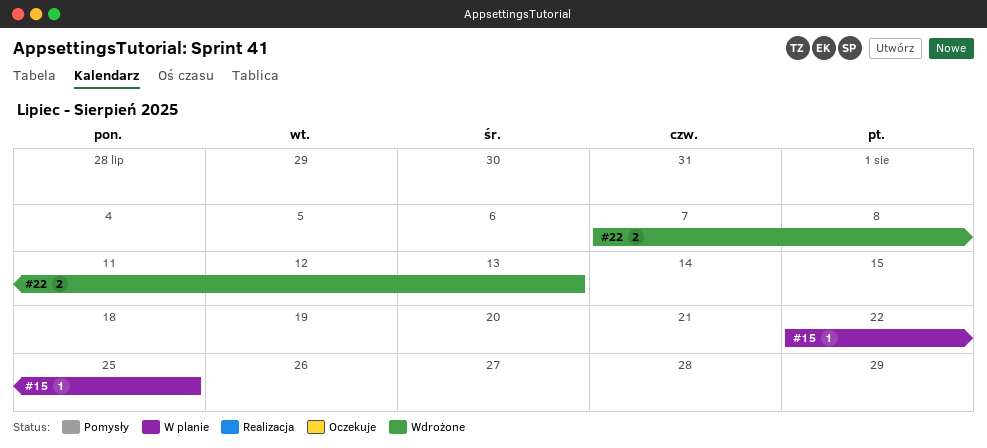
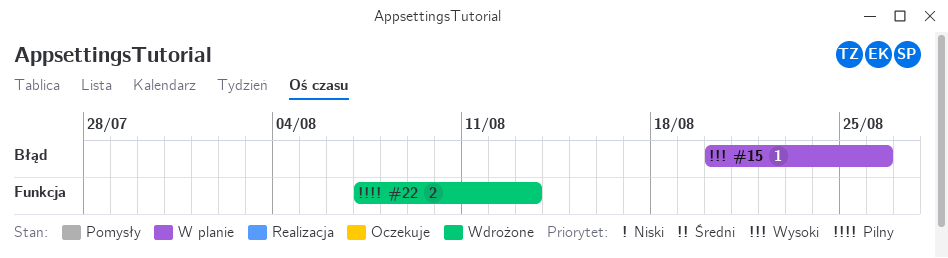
#15, start: Aug 22 -> Aug 20
#15, due: Aug 25 -> Aug 26

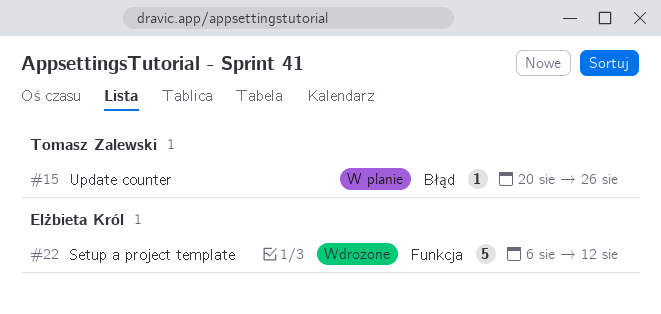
#22, estimate: 2 -> 5
#22, start: Aug 7 -> Aug 6
#22, due: Aug 13 -> Aug 12

